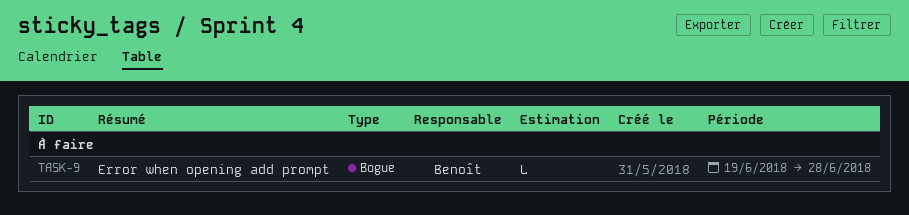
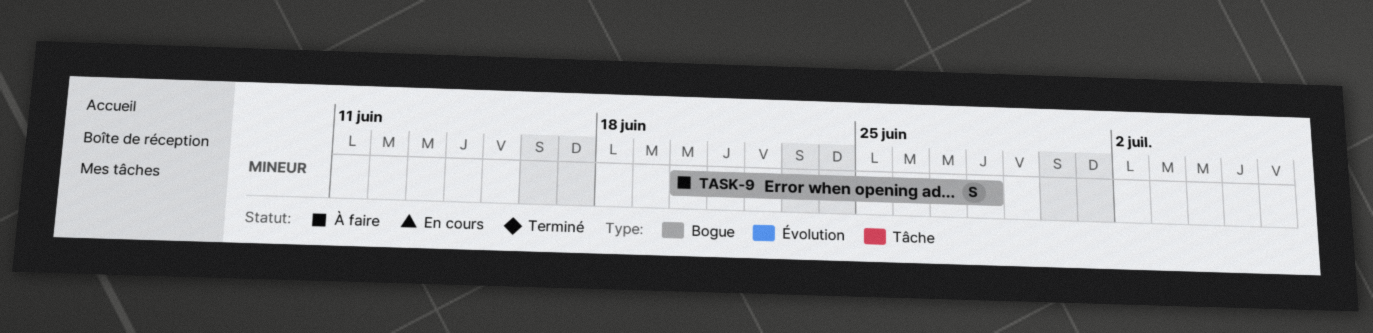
TASK-9, estimate: L -> S
TASK-9, start: Jun 19 -> Jun 20

